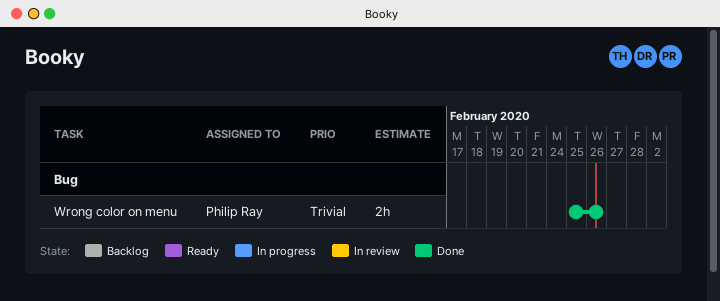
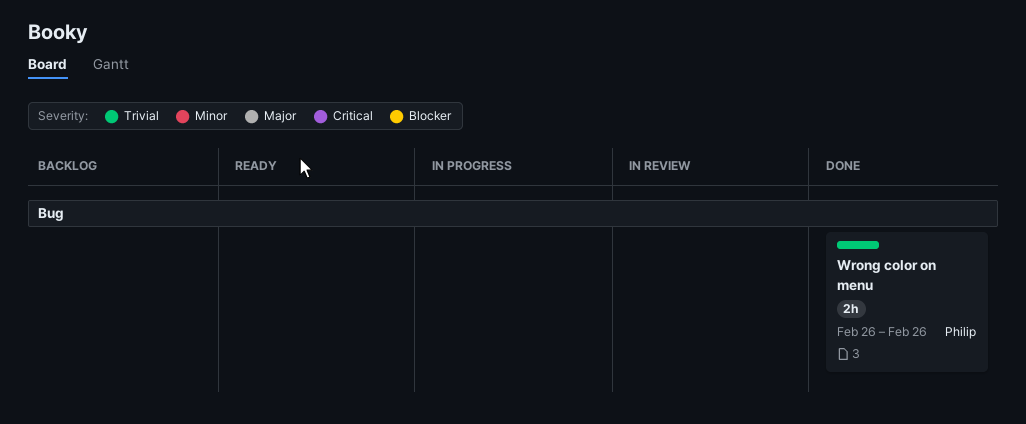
Wrong color on menu, start: Feb 25 -> Feb 26

